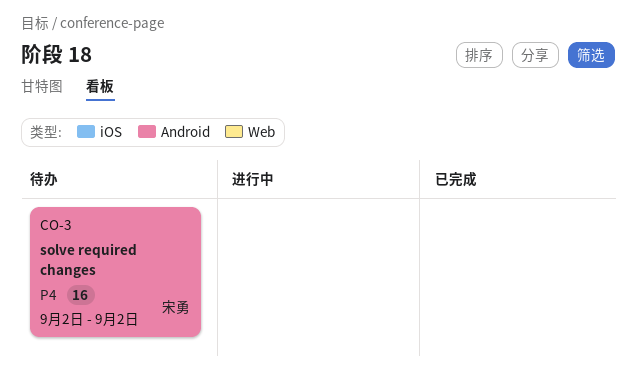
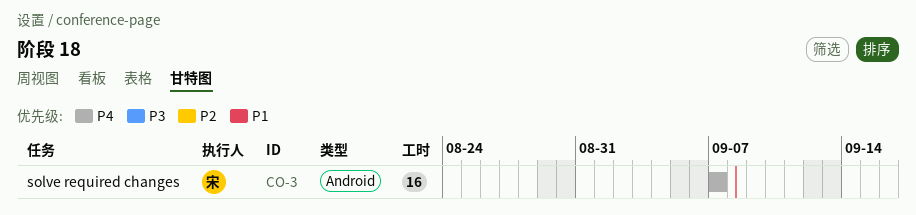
CO-3, start: Sep 2 -> Sep 7
CO-3, due: Sep 2 -> Sep 7

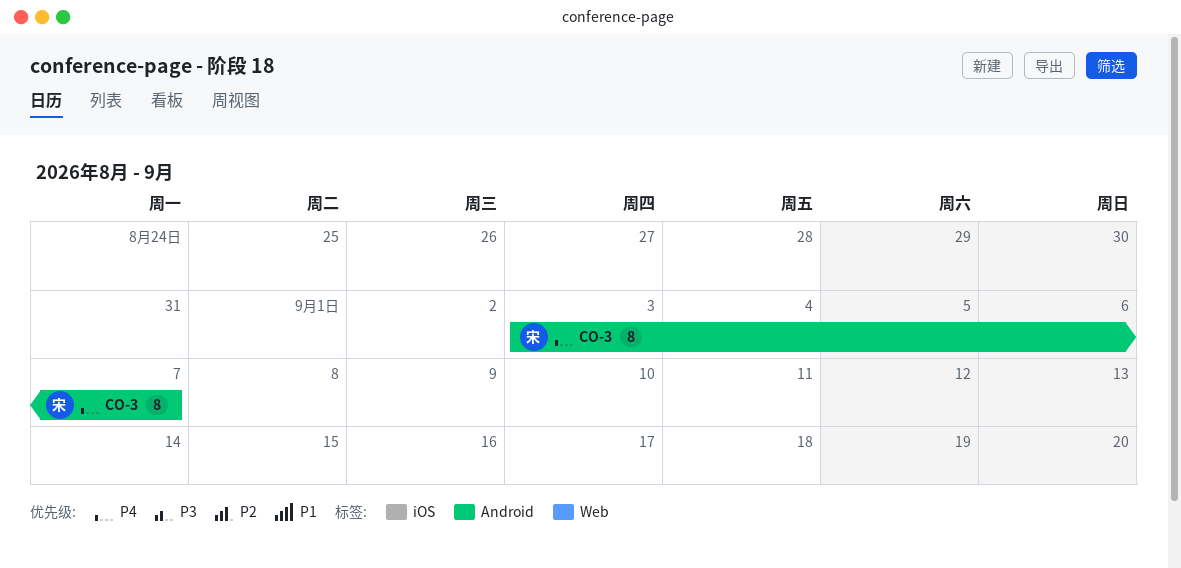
CO-3, estimate: 16 -> 8
CO-3, start: Sep 7 -> Sep 3

